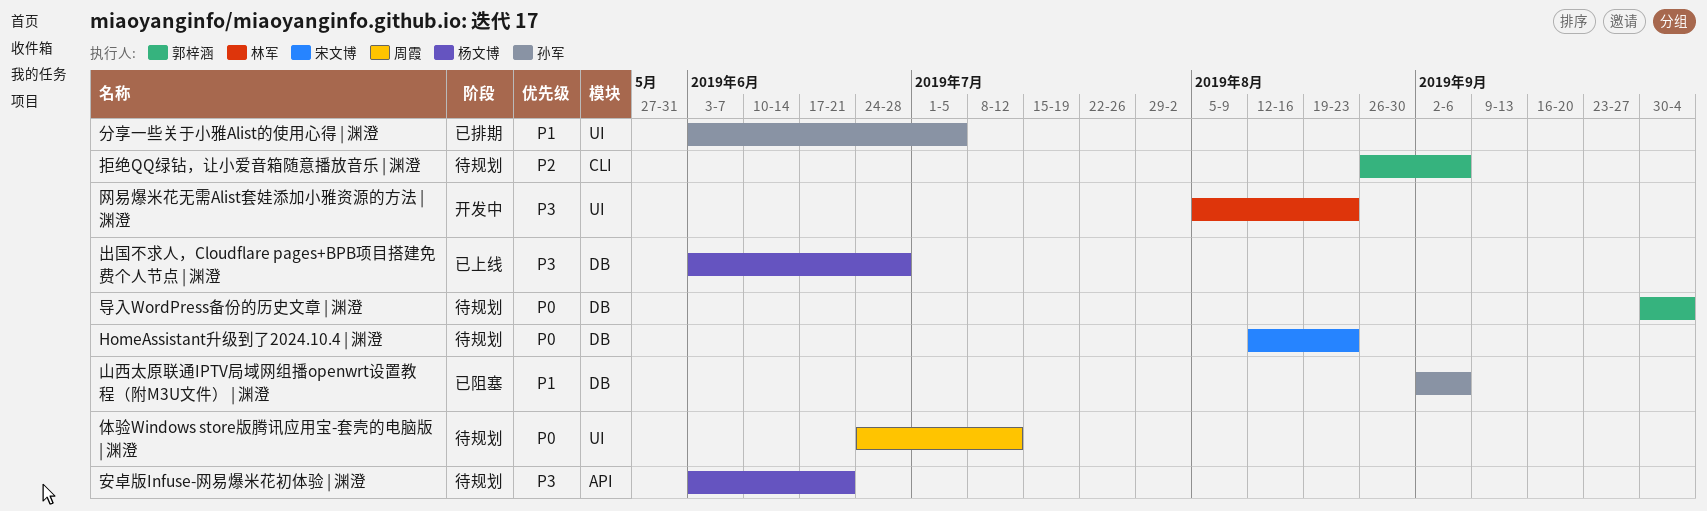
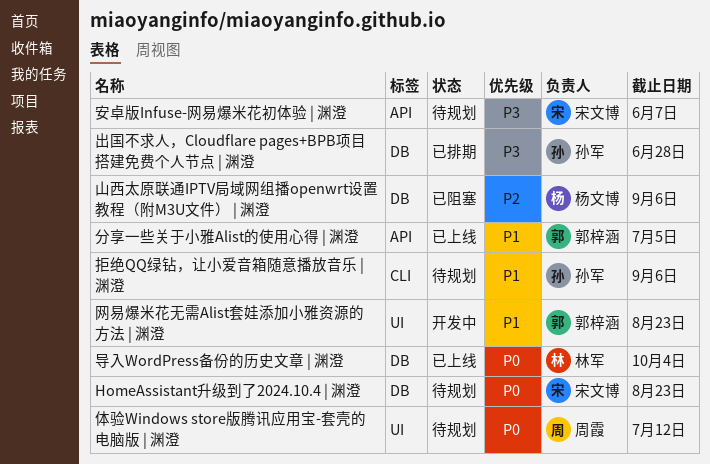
出国不求人，Cloudflare pages+BPB项目搭建免费个人节点 | 渊澄, status: 已上线 -> 已排期
出国不求人，Cloudflare pages+BPB项目搭建免费个人节点 | 渊澄, owner: 杨文博 -> 孙军
分享一些关于小雅Alist的使用心得 | 渊澄, status: 已排期 -> 已上线
分享一些关于小雅Alist的使用心得 | 渊澄, owner: 孙军 -> 郭梓涵
分享一些关于小雅Alist的使用心得 | 渊澄, label: UI -> API
安卓版Infuse-网易爆米花初体验 | 渊澄, owner: 杨文博 -> 宋文博
安卓版Infuse-网易爆米花初体验 | 渊澄, due: Jun 21 -> Jun 7
导入WordPress备份的历史文章 | 渊澄, status: 待规划 -> 已上线
导入WordPress备份的历史文章 | 渊澄, owner: 郭梓涵 -> 林军
山西太原联通IPTV局域网组播openwrt设置教程（附M3U文件） | 渊澄, owner: 孙军 -> 杨文博
山西太原联通IPTV局域网组播openwrt设置教程（附M3U文件） | 渊澄, priority: P1 -> P2
拒绝QQ绿钻，让小爱音箱随意播放音乐 | 渊澄, owner: 郭梓涵 -> 孙军
拒绝QQ绿钻，让小爱音箱随意播放音乐 | 渊澄, priority: P2 -> P1
网易爆米花无需Alist套娃添加小雅资源的方法 | 渊澄, owner: 林军 -> 郭梓涵
网易爆米花无需Alist套娃添加小雅资源的方法 | 渊澄, priority: P3 -> P1

